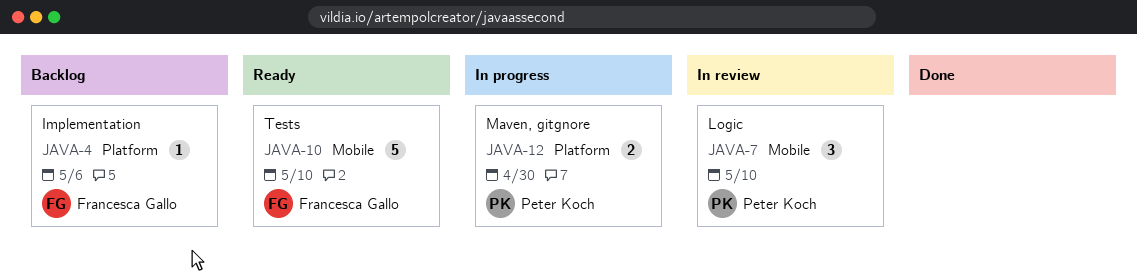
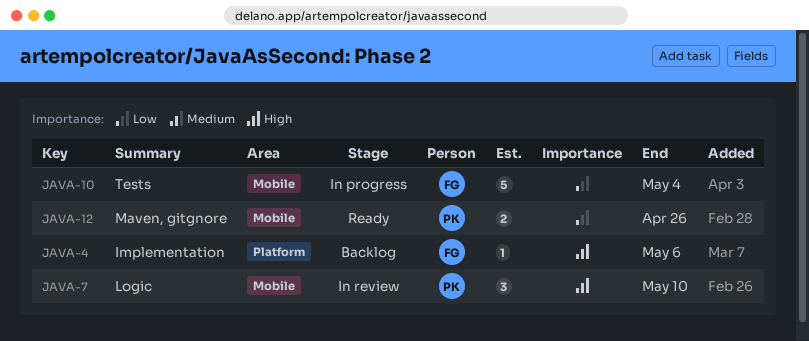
JAVA-10, status: Ready -> In progress
JAVA-10, due: May 10 -> May 4
JAVA-12, status: In progress -> Ready
JAVA-12, label: Platform -> Mobile
JAVA-12, due: Apr 30 -> Apr 26

